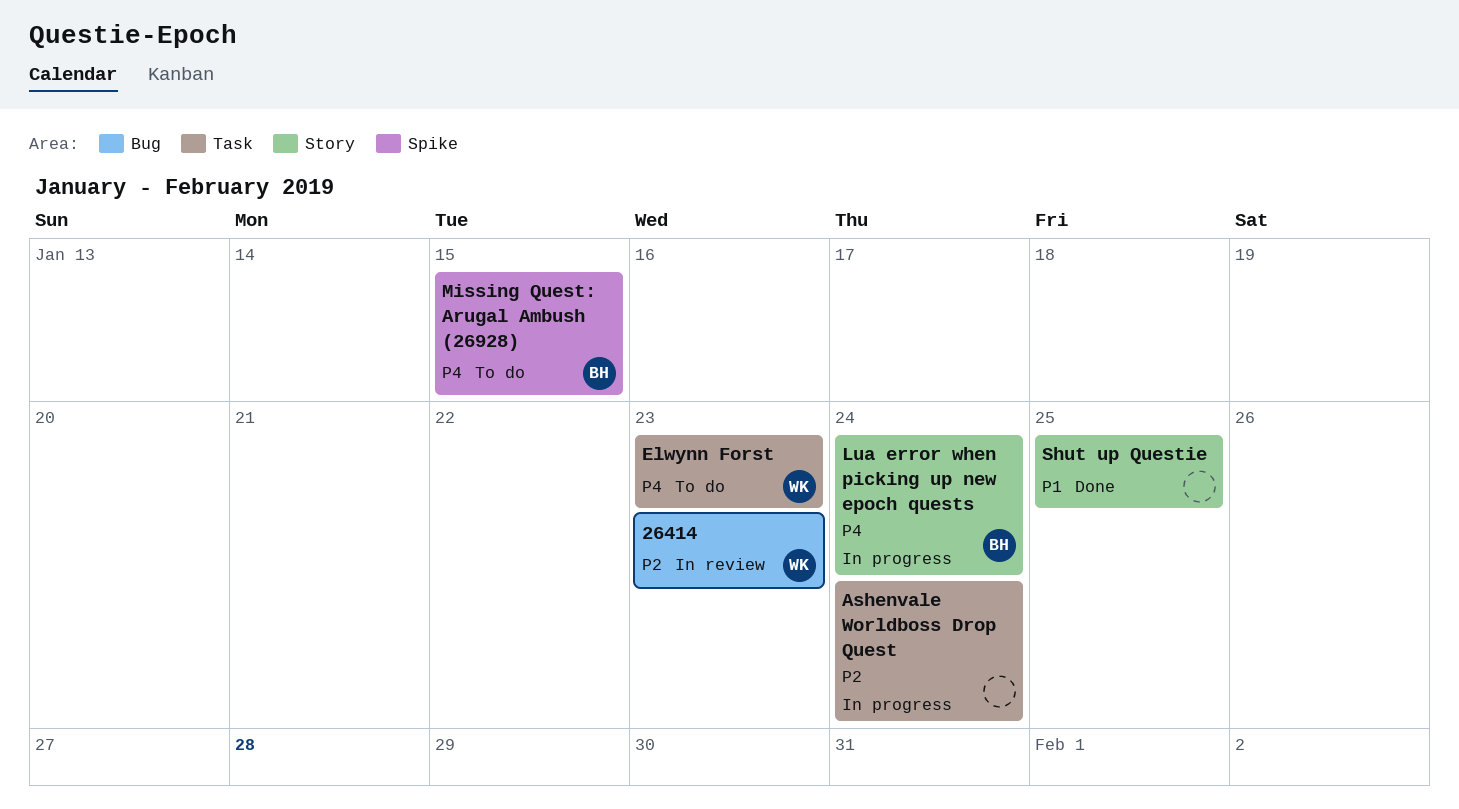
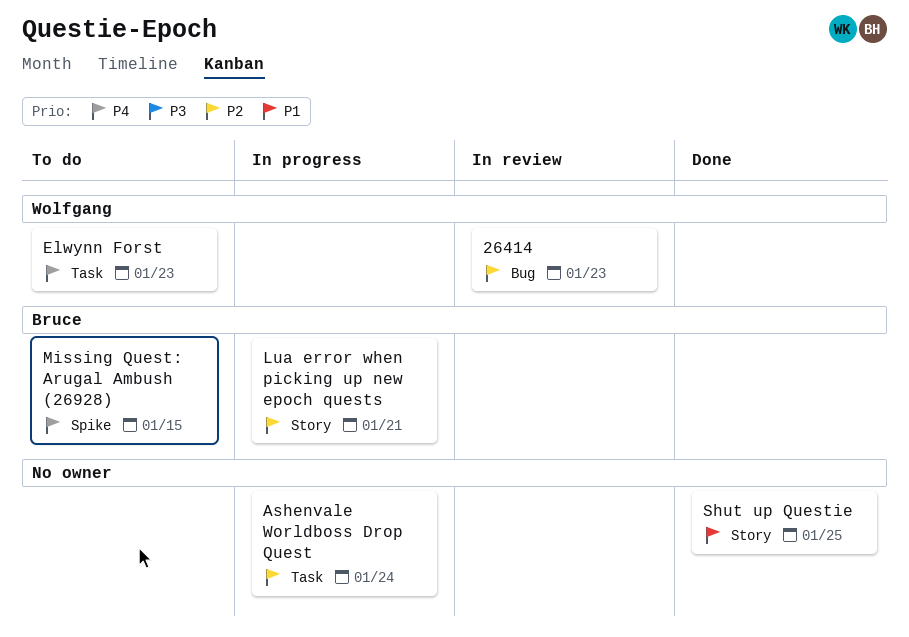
Lua error when picking up new epoch quests, priority: P4 -> P2
Lua error when picking up new epoch quests, due: Jan 24 -> Jan 21

